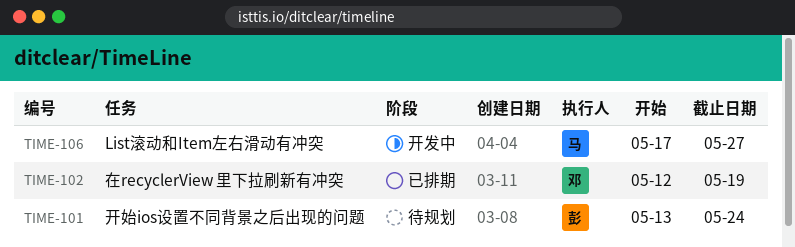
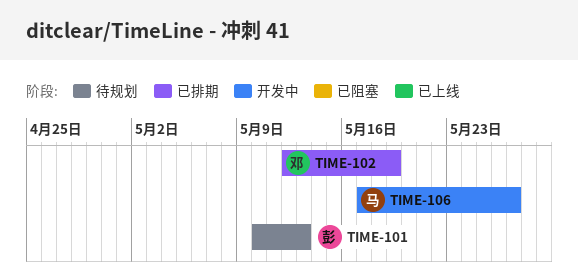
TIME-101, start: May 13 -> May 10
TIME-101, due: May 24 -> May 13

